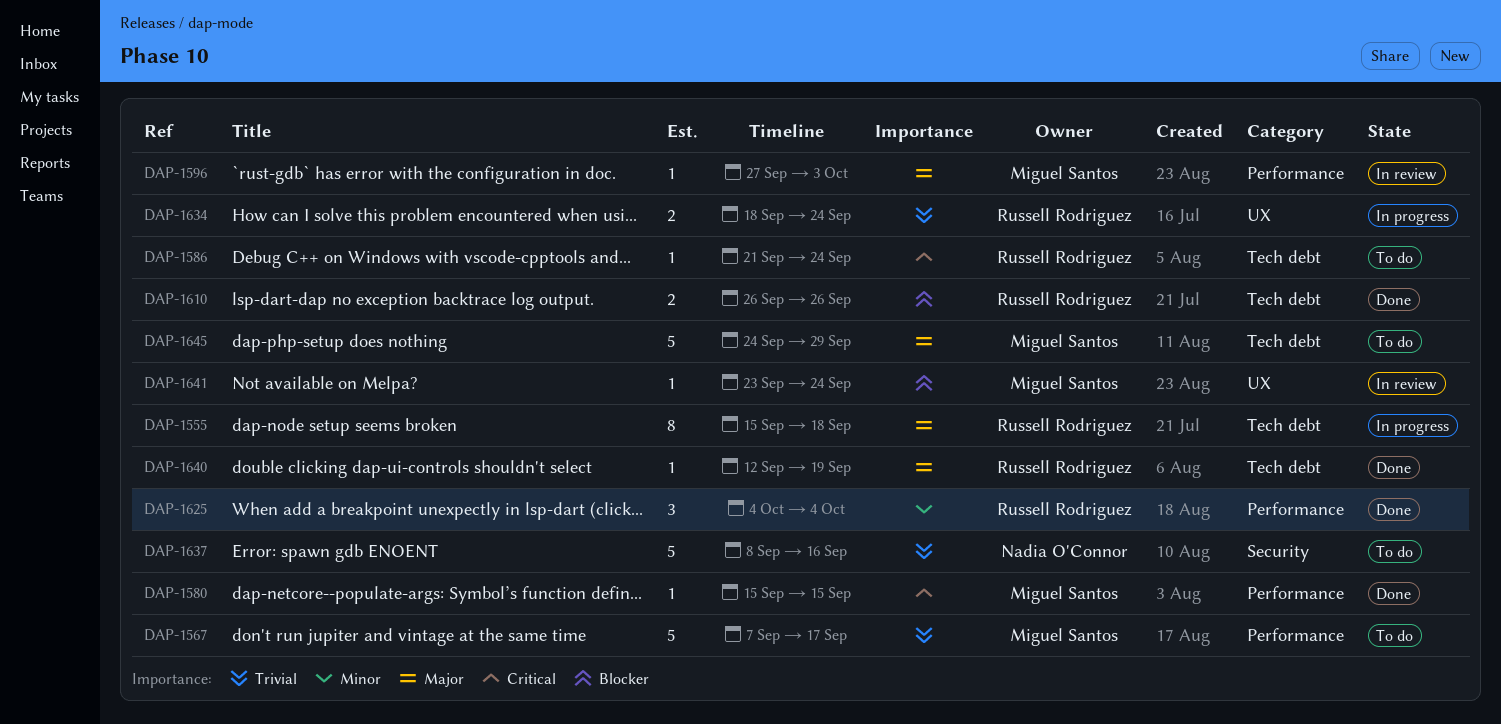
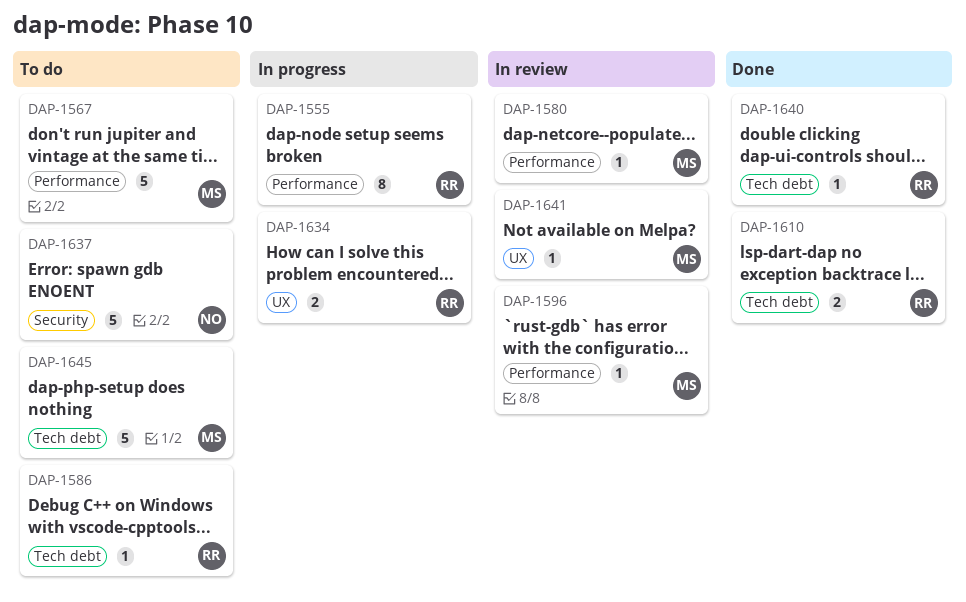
DAP-1555, label: Tech debt -> Performance
DAP-1580, status: Done -> In review
DAP-1625: present -> none

